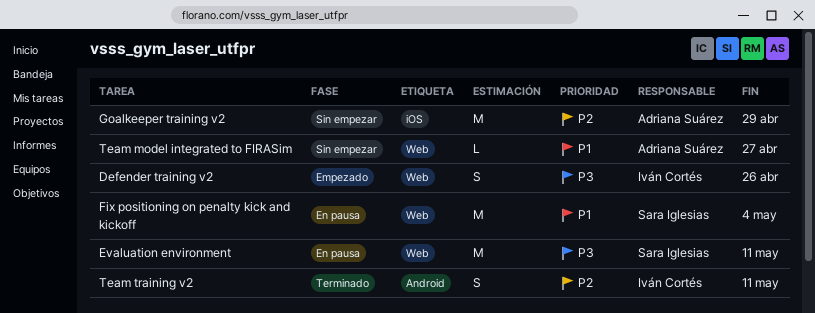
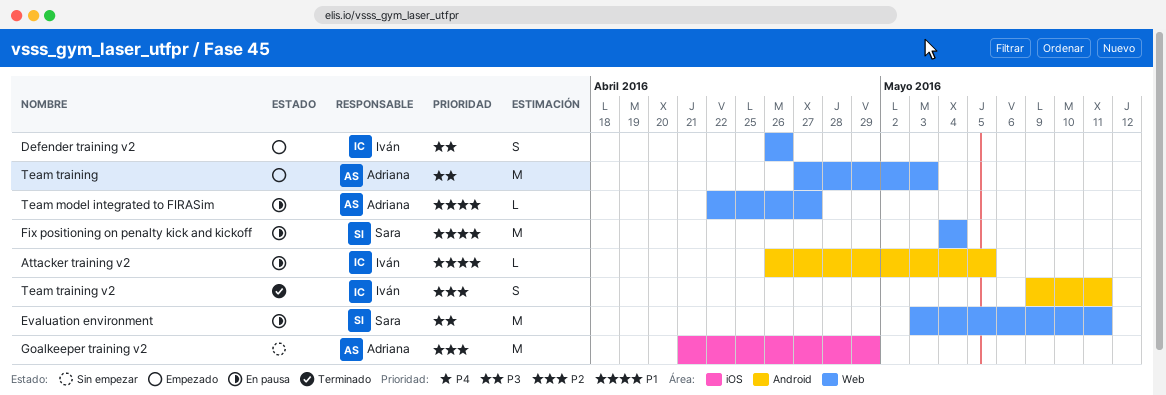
Attacker training v2: none -> present
Team model integrated to FIRASim, status: Sin empezar -> En pausa
Team training: none -> present

